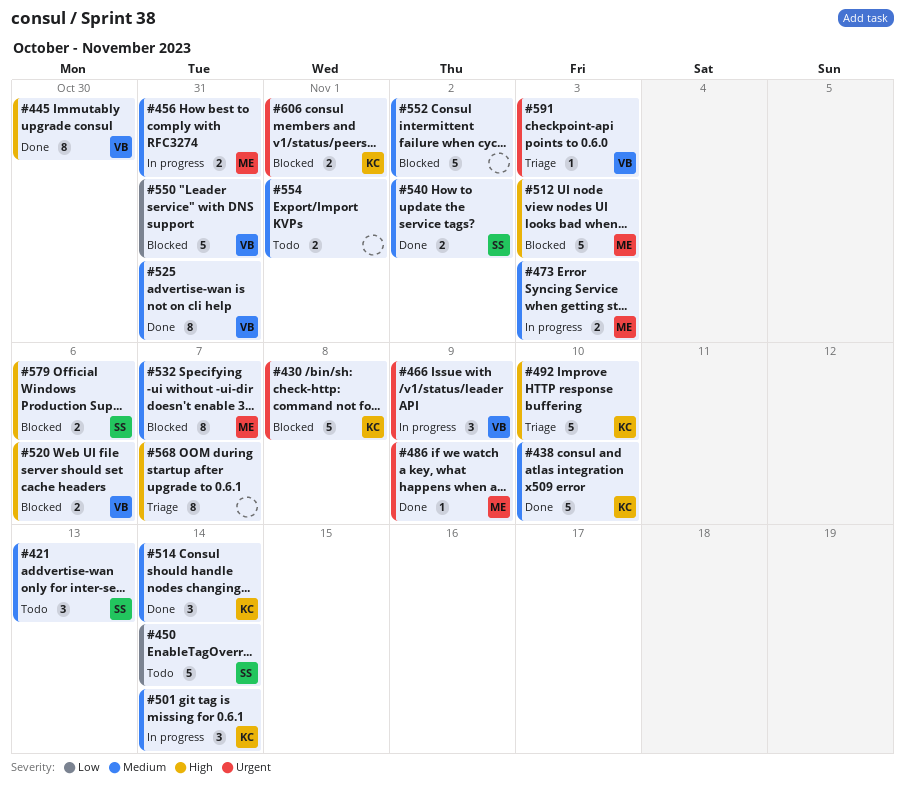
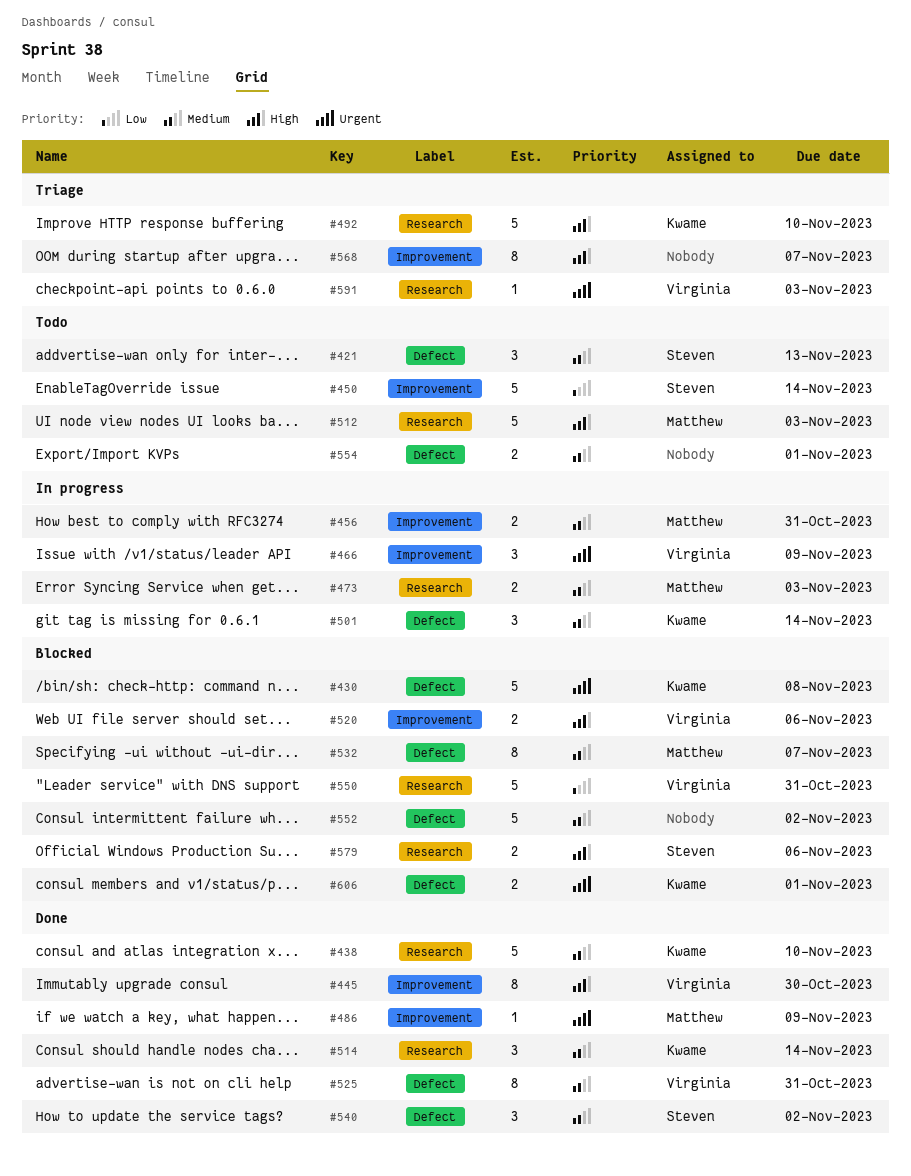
#512, status: Blocked -> Todo
#540, estimate: 2 -> 3

